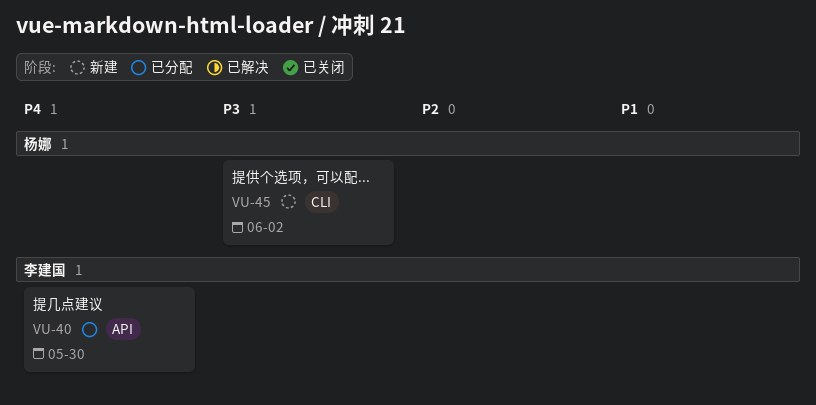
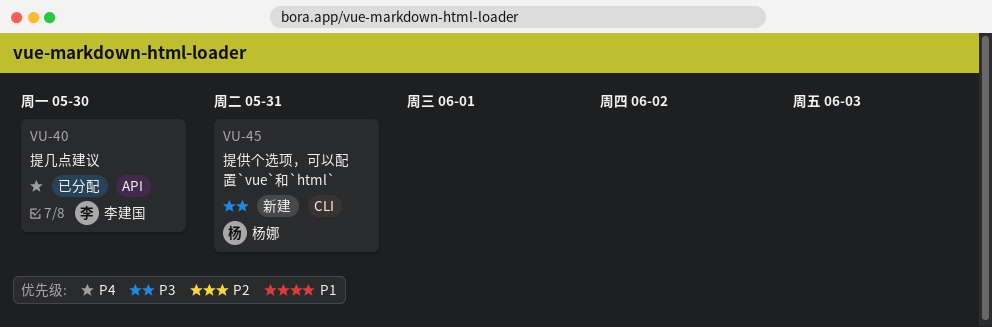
VU-45, due: Jun 2 -> May 31

